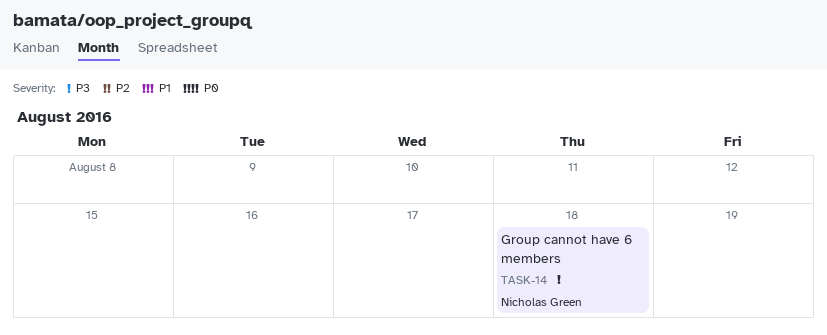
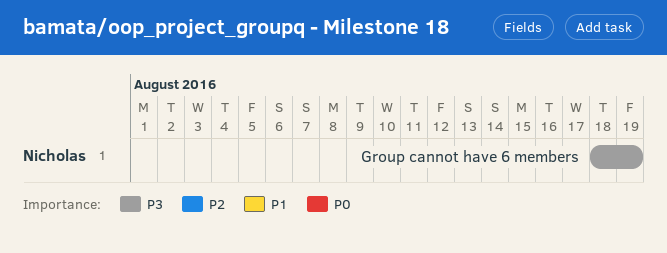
Group cannot have 6 members, due: Aug 18 -> Aug 19

